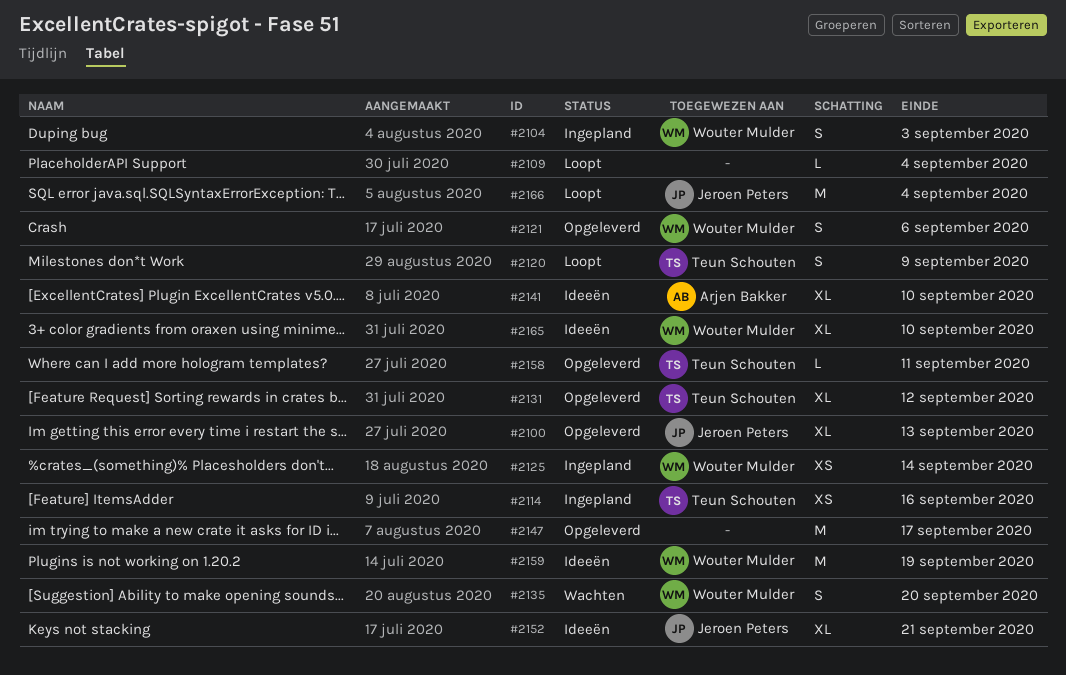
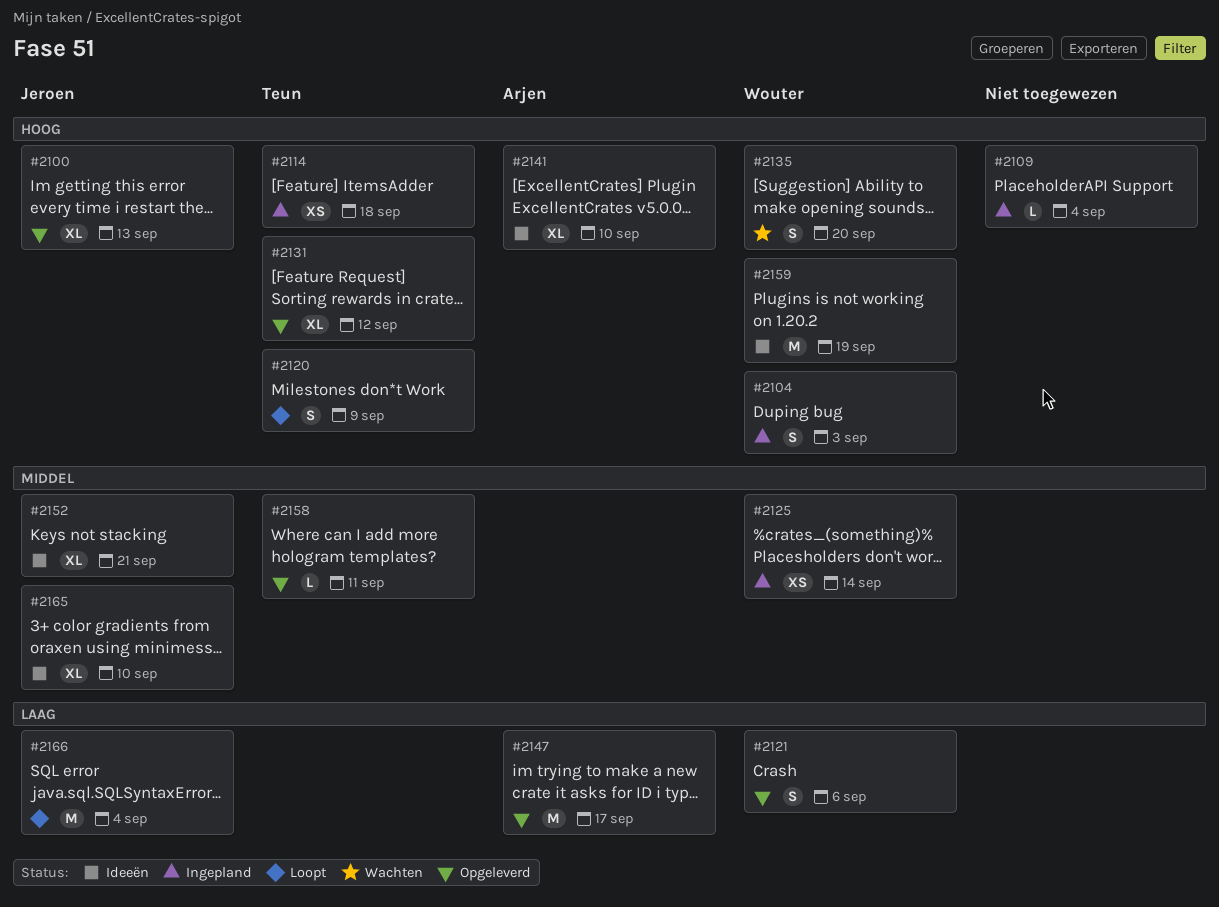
#2109, status: Loopt -> Ingepland
#2114, due: Sep 16 -> Sep 18
#2147, owner: none -> Arjen Bakker
#2165, owner: Wouter Mulder -> Jeroen Peters

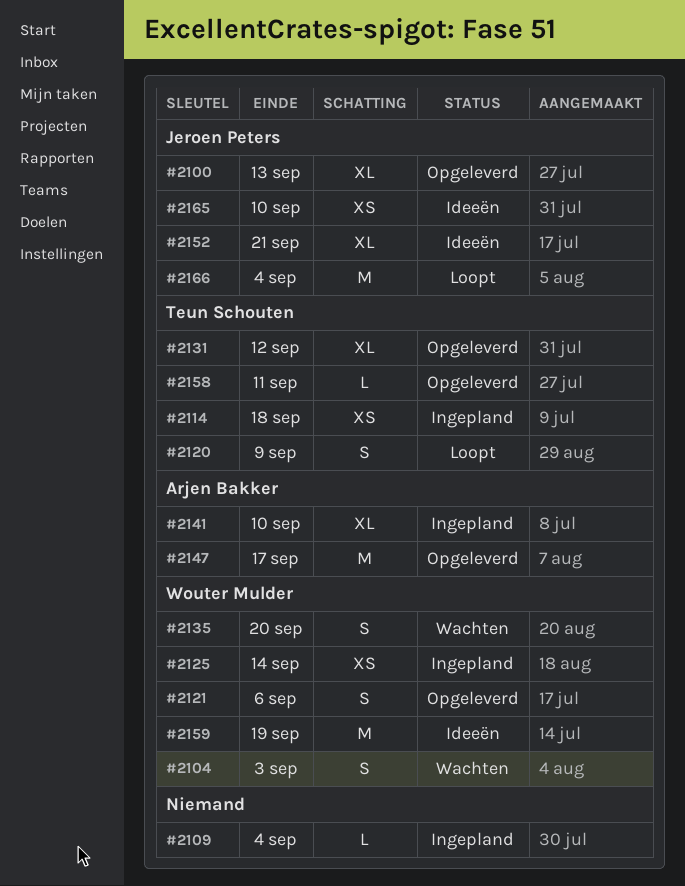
#2104, status: Ingepland -> Wachten
#2141, status: Ideeën -> Ingepland
#2165, estimate: XL -> XS

